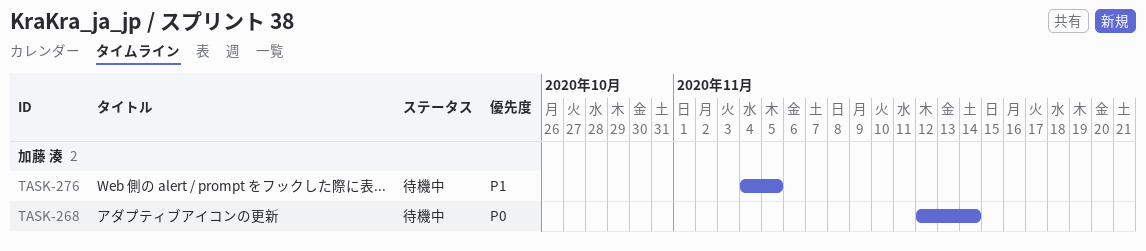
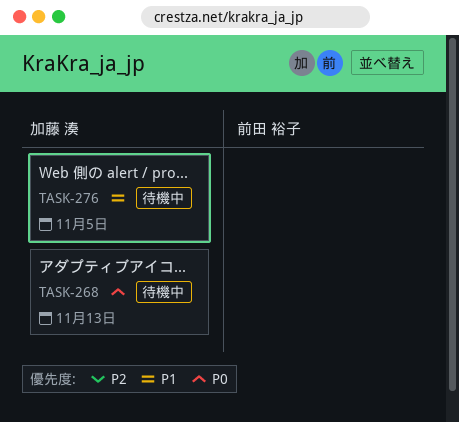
TASK-268, due: Nov 14 -> Nov 13

